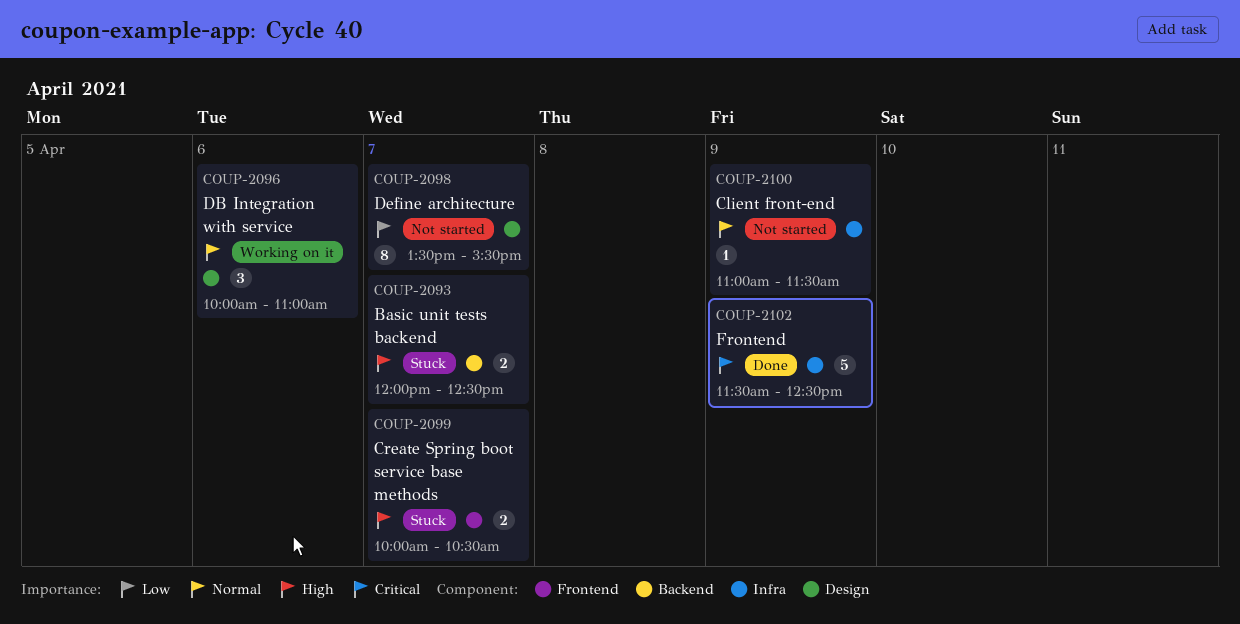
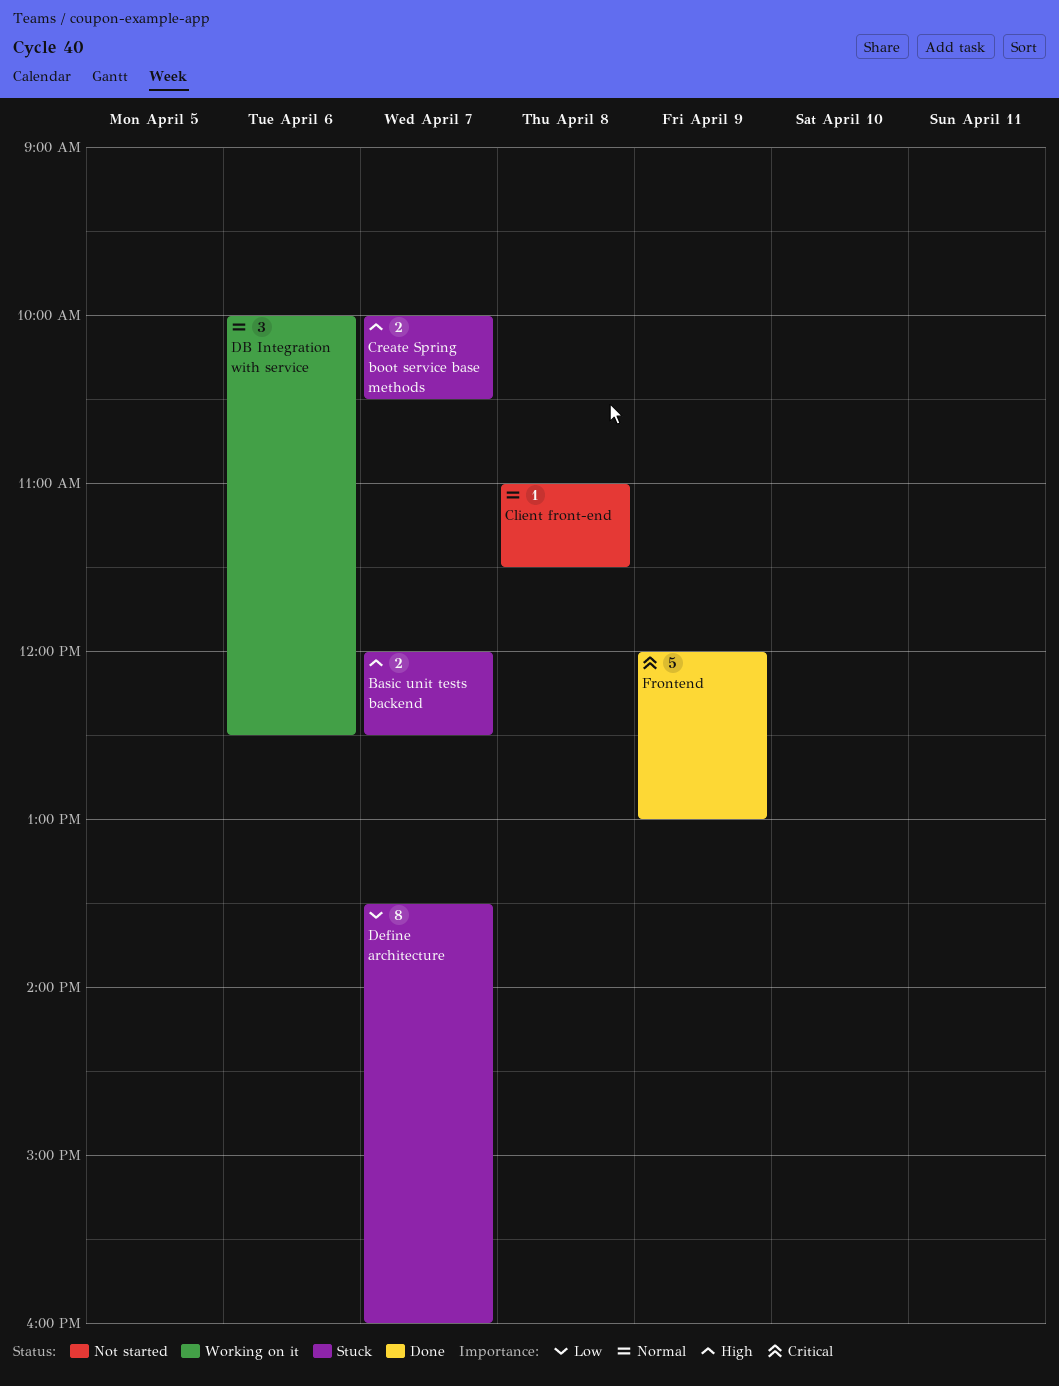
Client front-end, day: Apr 9 -> Apr 8
DB Integration with service, ends: 11:00 -> 12:30
Define architecture, status: Not started -> Stuck
Define architecture, ends: 15:30 -> 16:00
Frontend, begins: 11:30 -> 12:00
Frontend, ends: 12:30 -> 13:00

